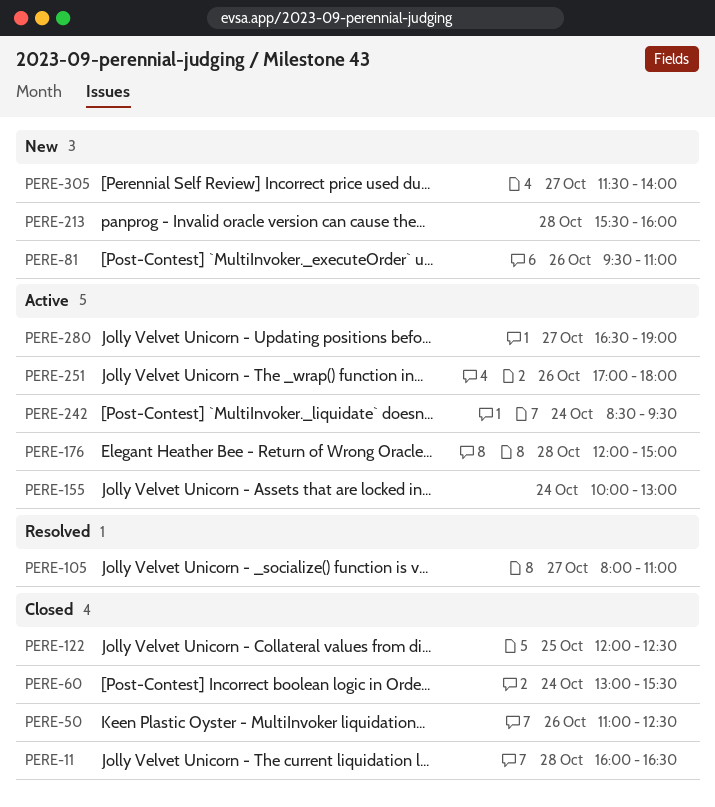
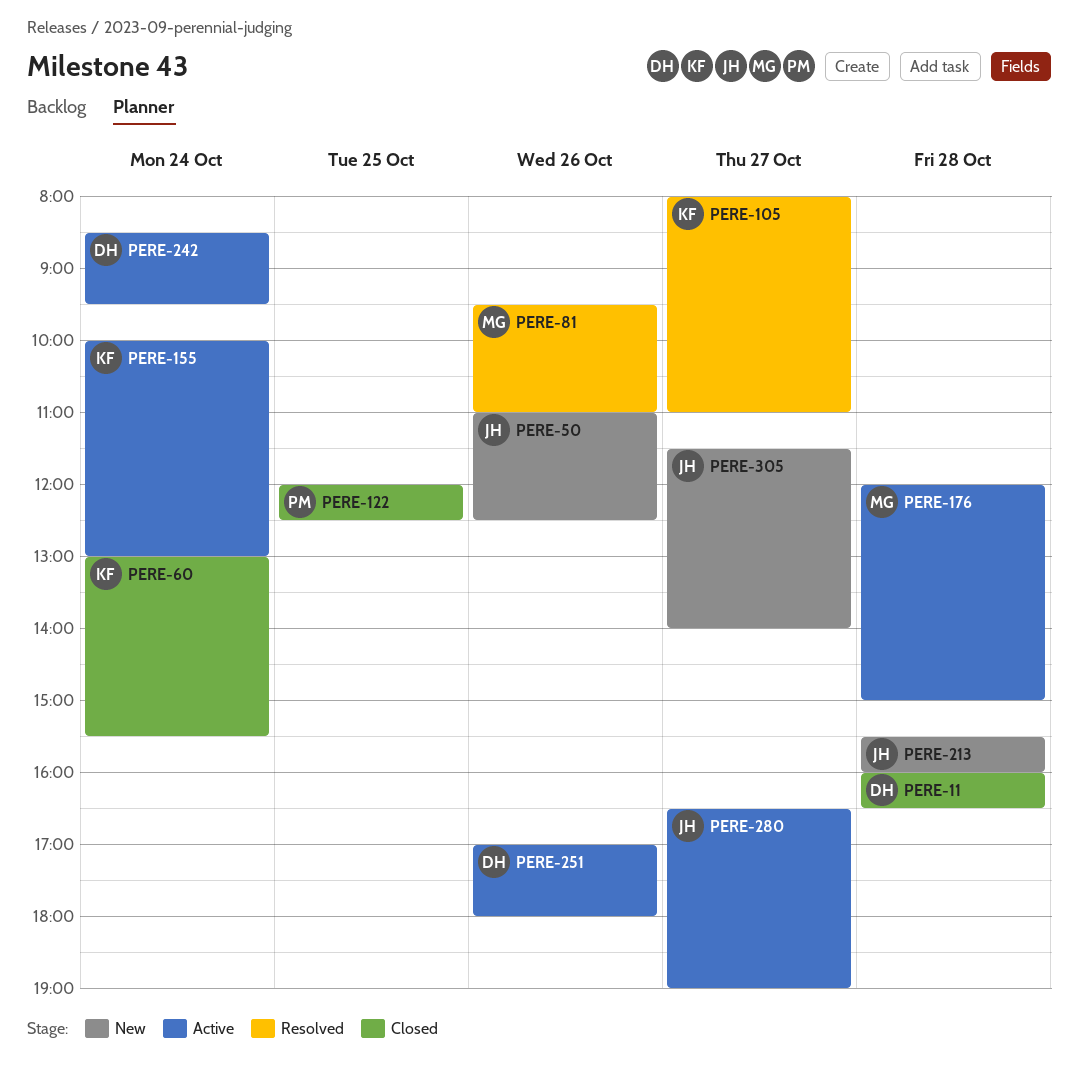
PERE-50, status: Closed -> New
PERE-81, status: New -> Resolved

